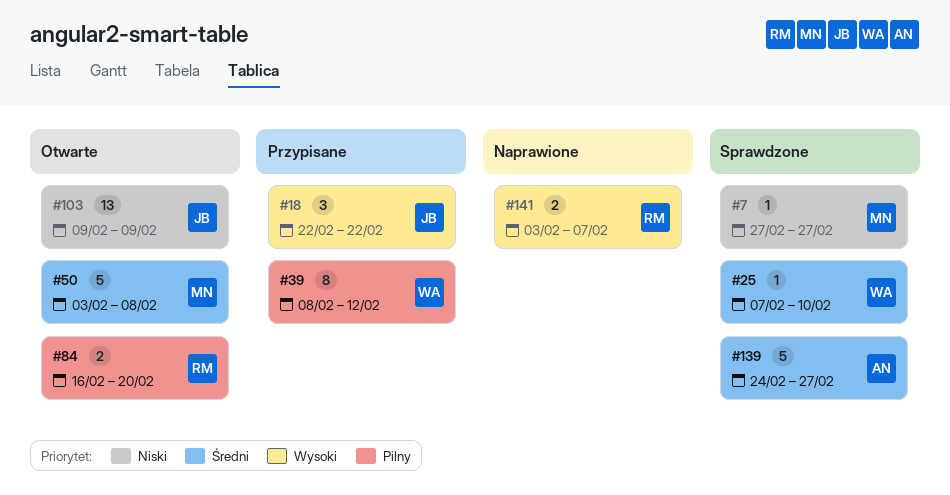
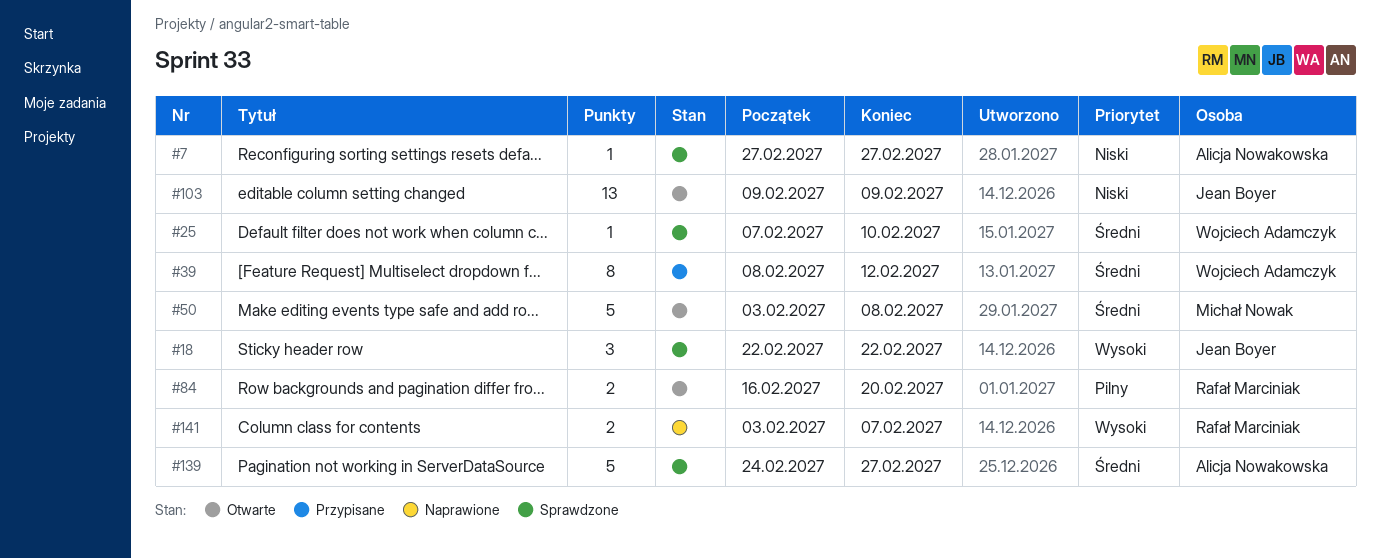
#7, owner: Michał Nowak -> Alicja Nowakowska
#18, status: Przypisane -> Sprawdzone
#39, priority: Pilny -> Średni

